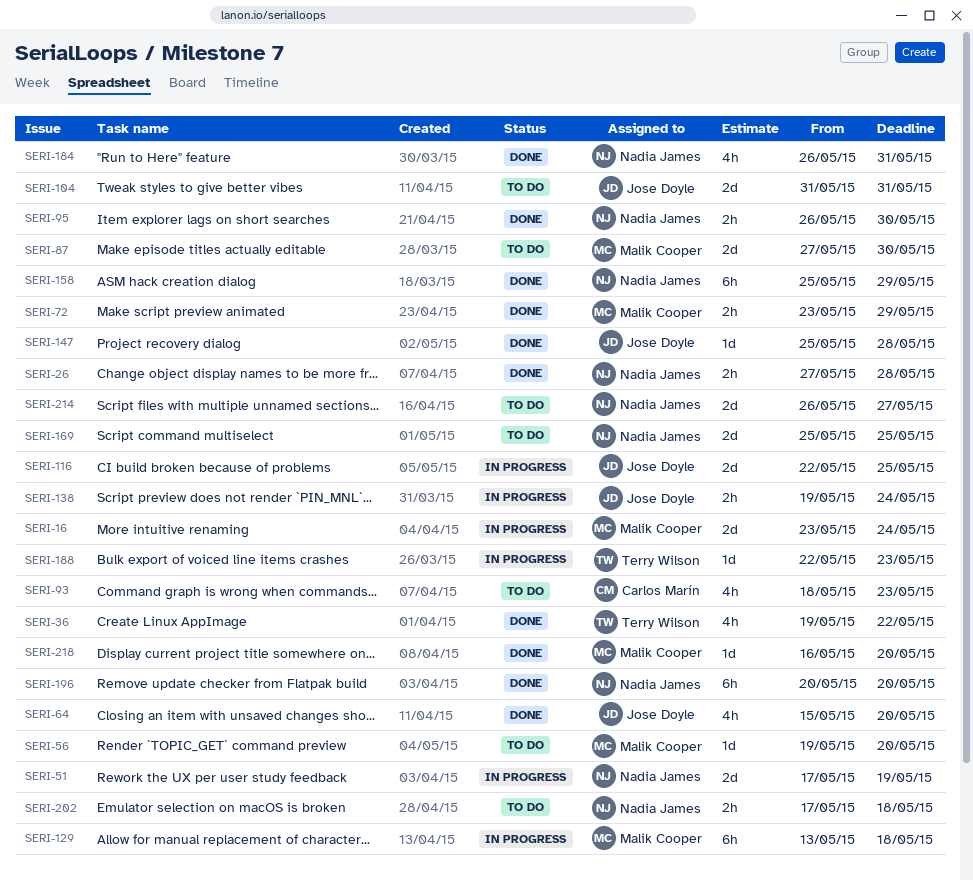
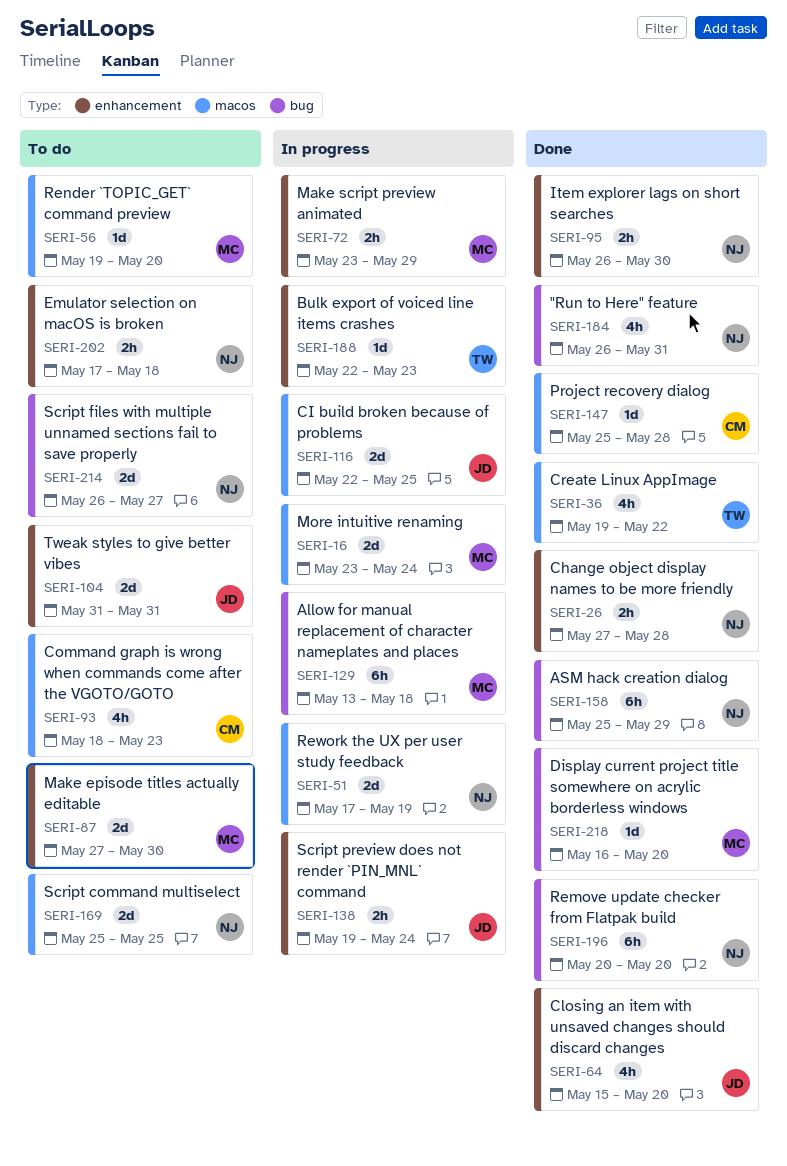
SERI-72, status: Done -> In progress
SERI-147, owner: Jose Doyle -> Carlos Marín

